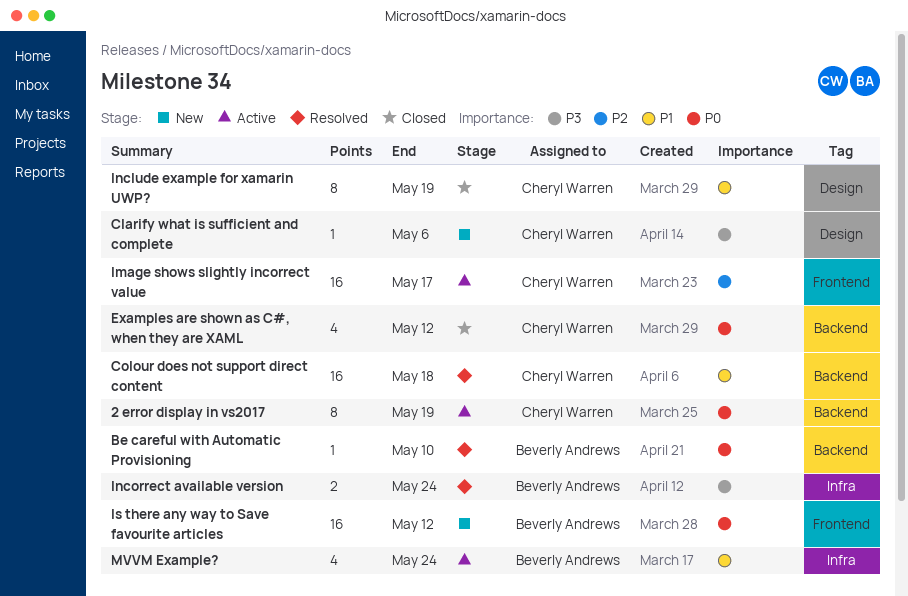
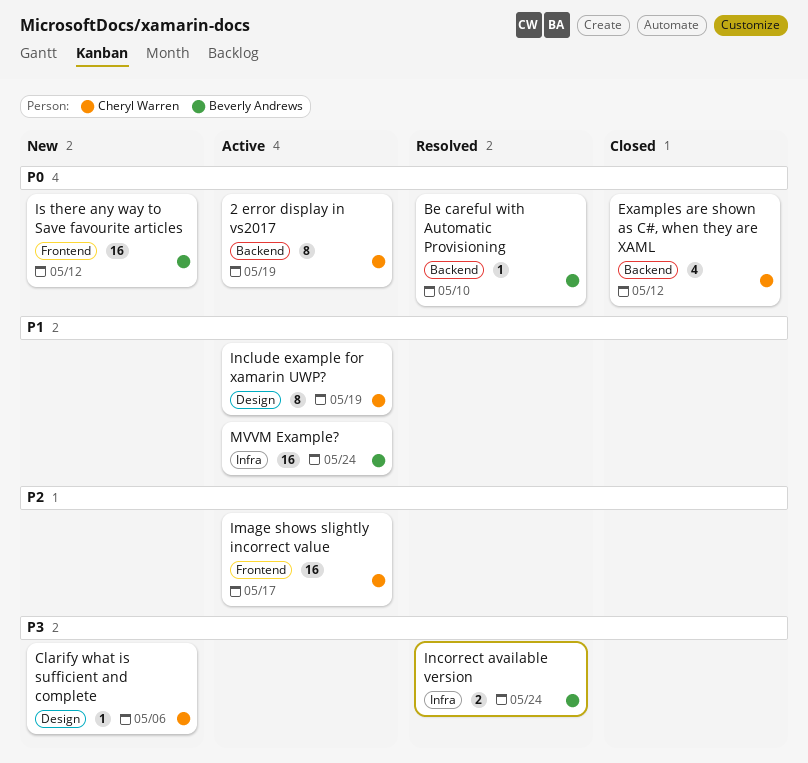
Colour does not support direct content: present -> none
Include example for xamarin UWP?, status: Closed -> Active
MVVM Example?, estimate: 4 -> 16

